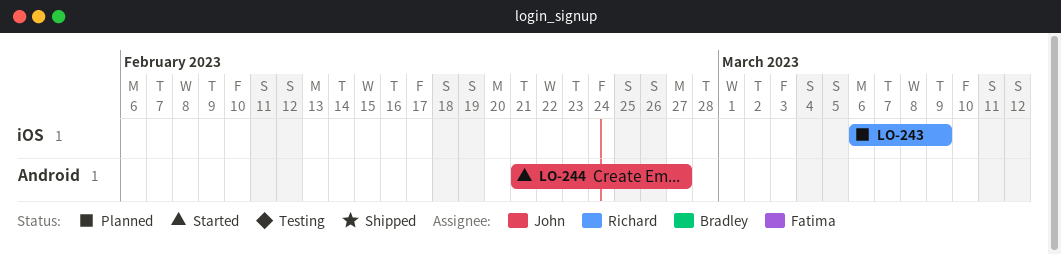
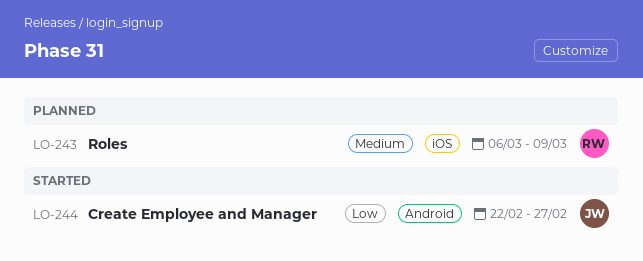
LO-244, start: Feb 21 -> Feb 22

